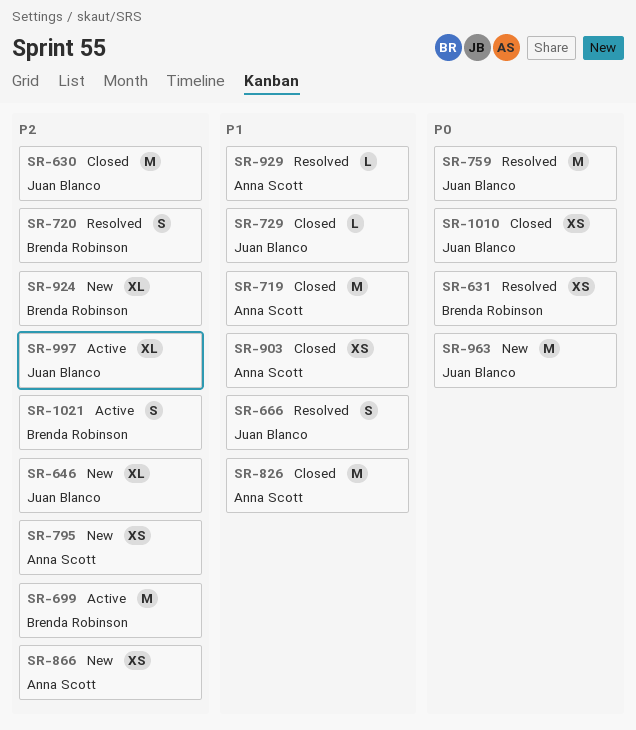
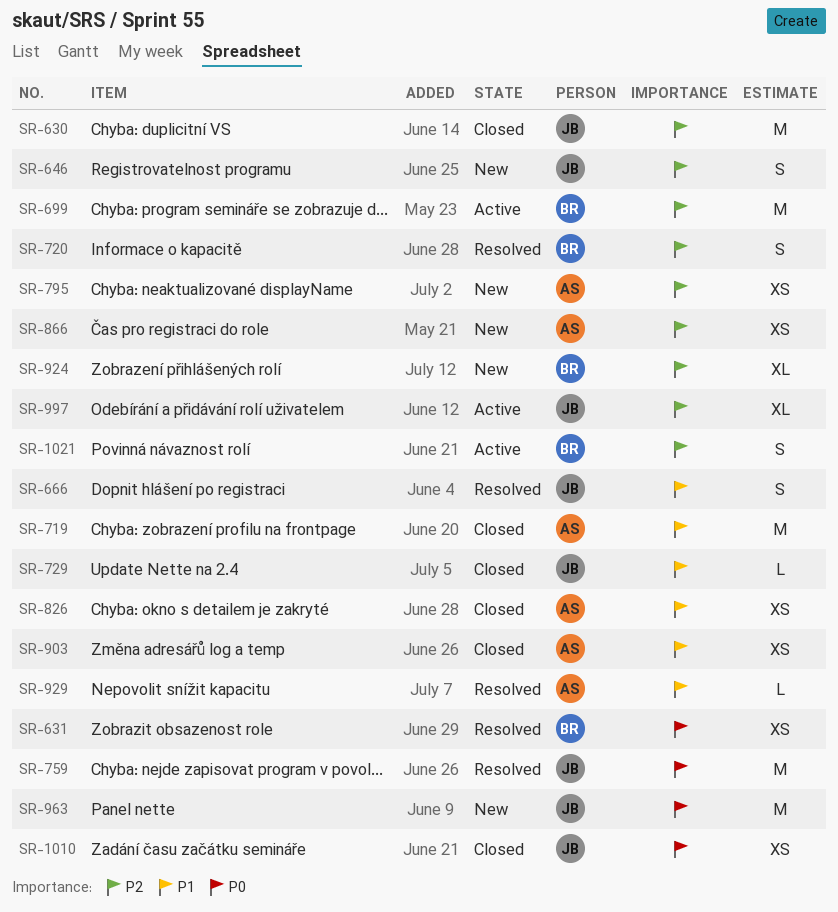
SR-646, estimate: XL -> S
SR-826, estimate: M -> XS

